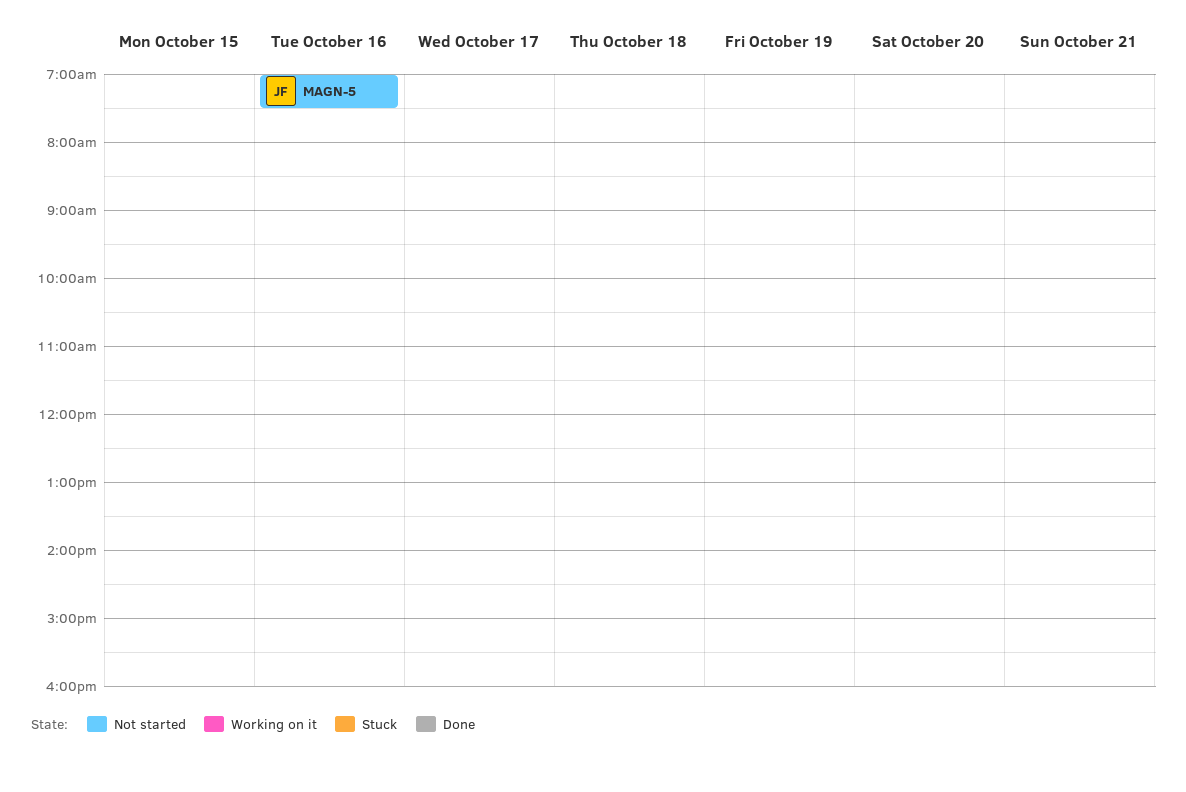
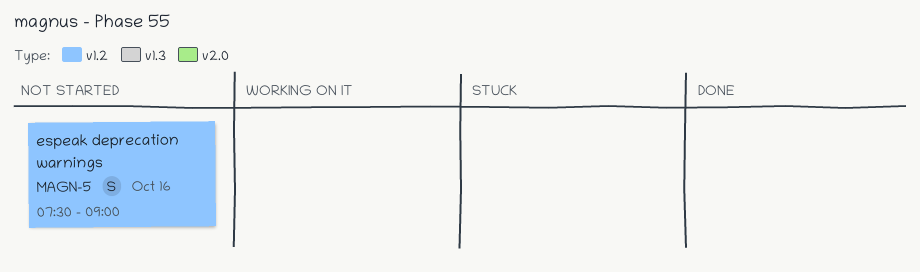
MAGN-5, begins: 07:00 -> 07:30
MAGN-5, ends: 07:30 -> 09:00

